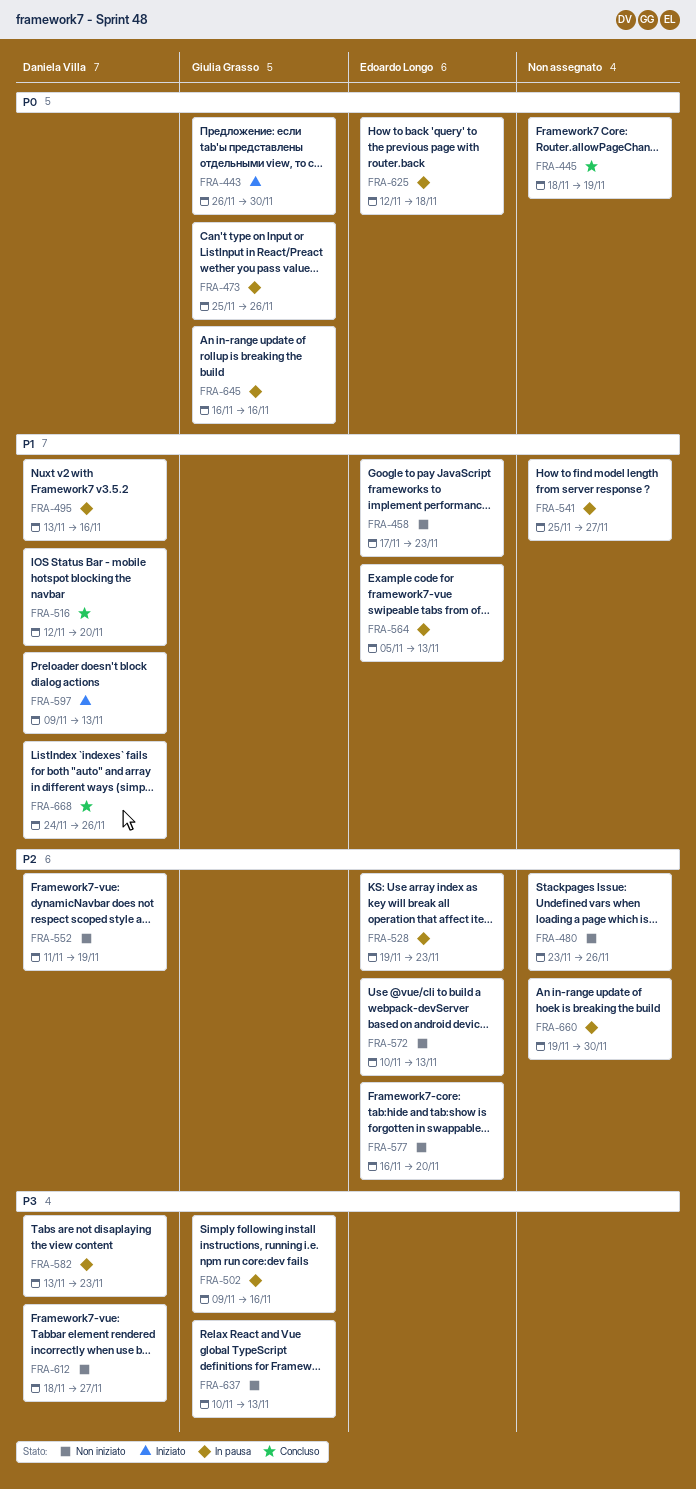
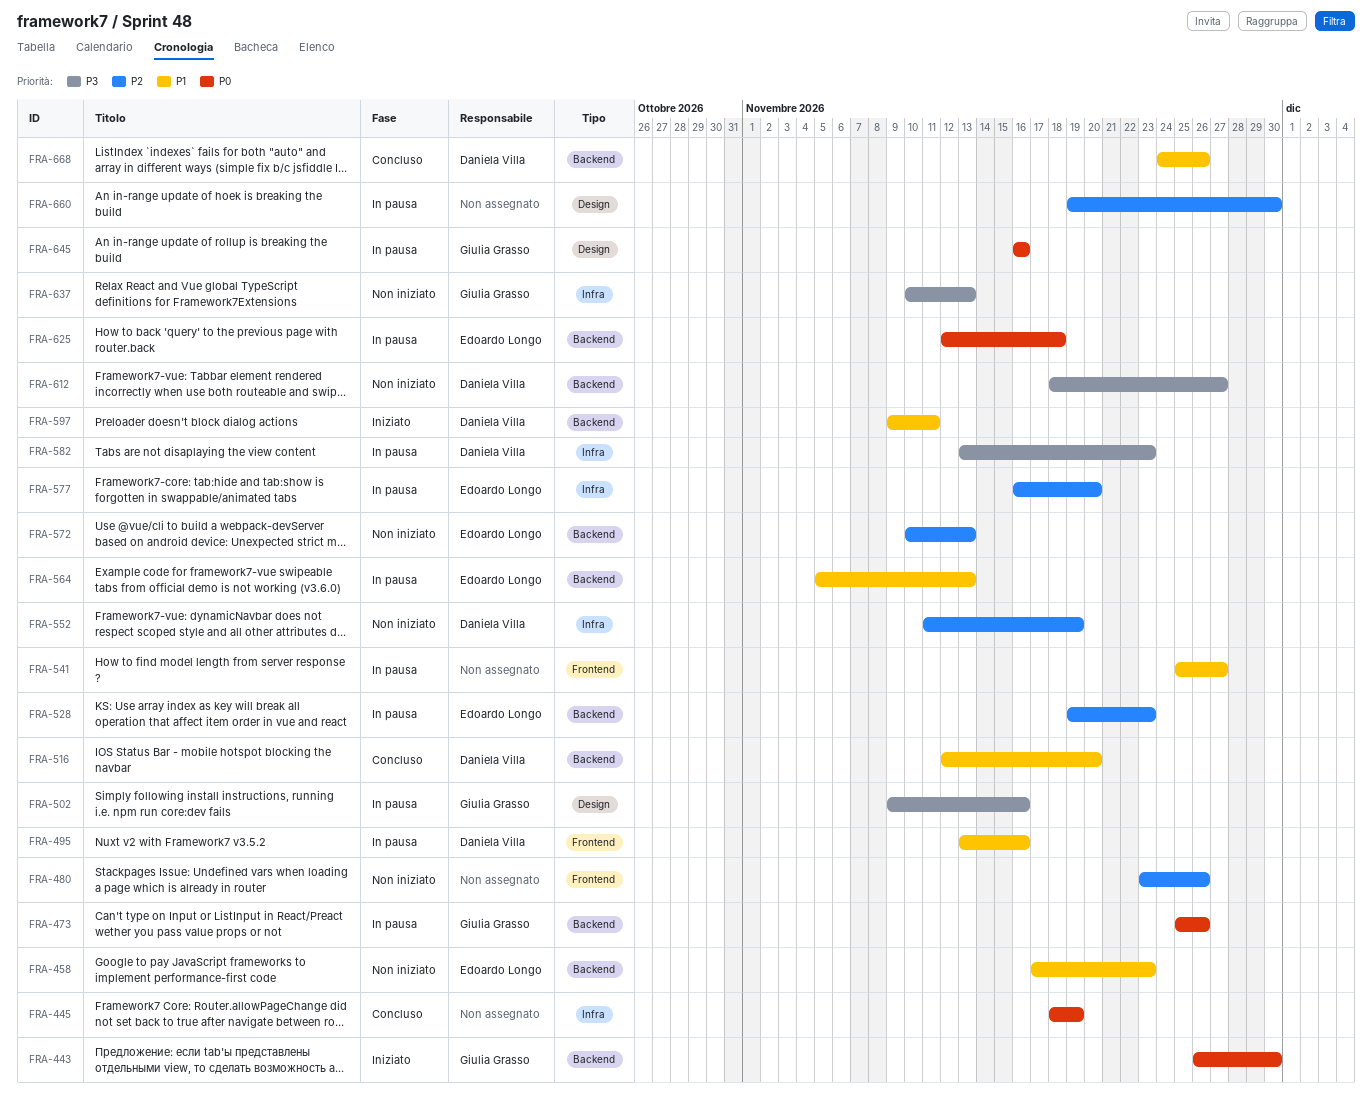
FRA-577, status: Non iniziato -> In pausa
FRA-597, due: Nov 13 -> Nov 11

